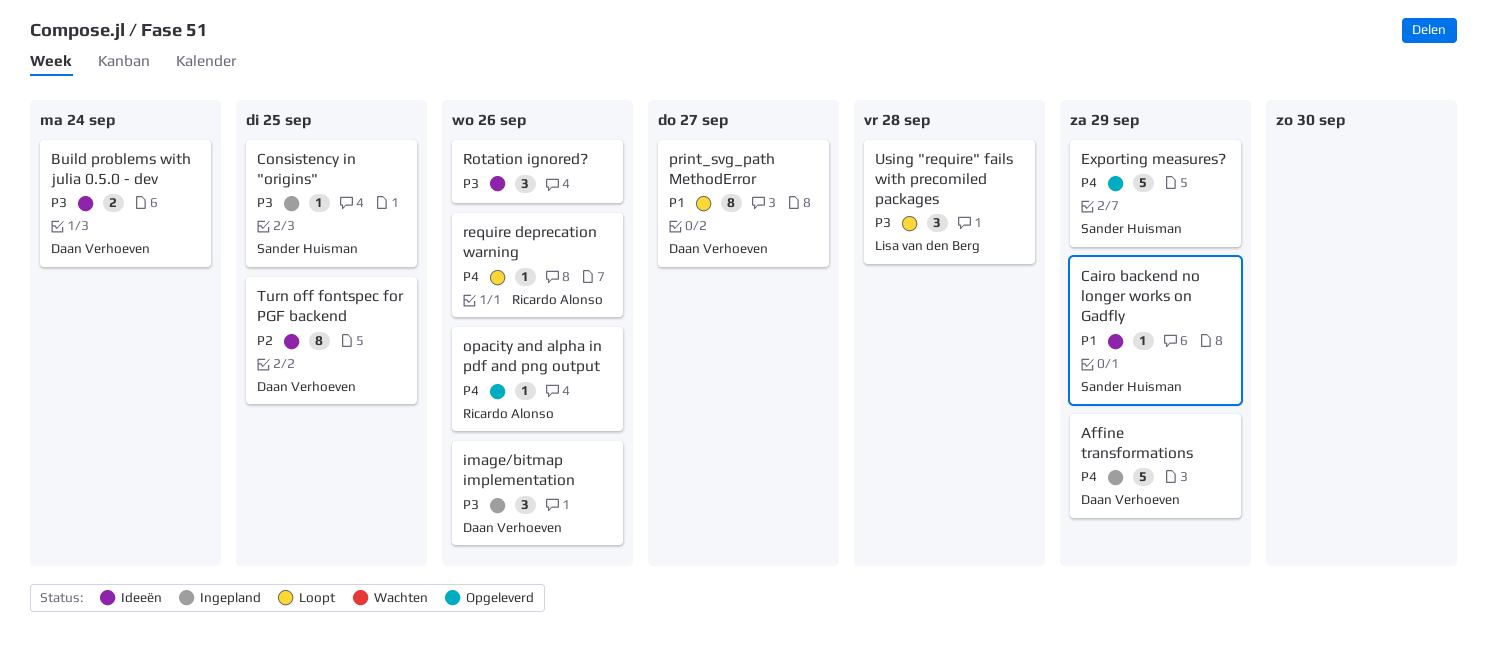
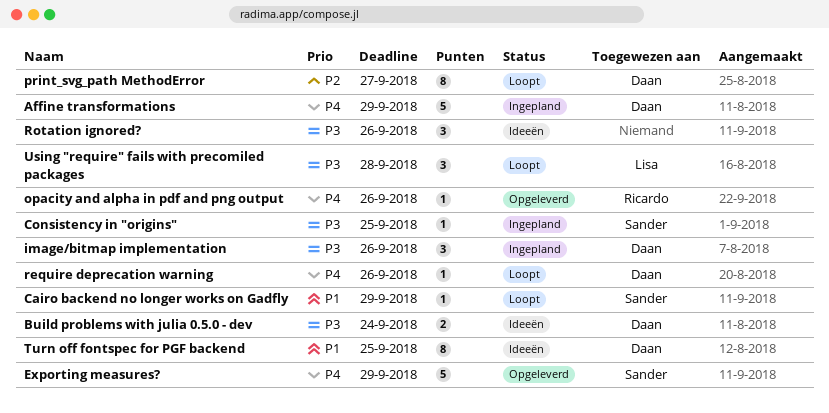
Cairo backend no longer works on Gadfly, status: Ideeën -> Loopt
print_svg_path MethodError, priority: P1 -> P2
require deprecation warning, owner: Ricardo Alonso -> Daan Verhoeven
Turn off fontspec for PGF backend, priority: P2 -> P1

